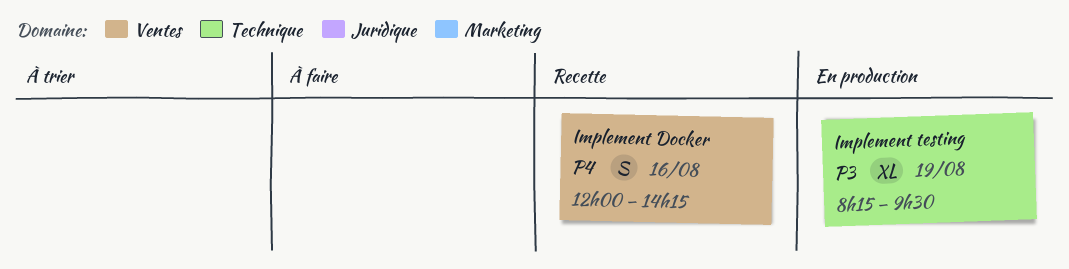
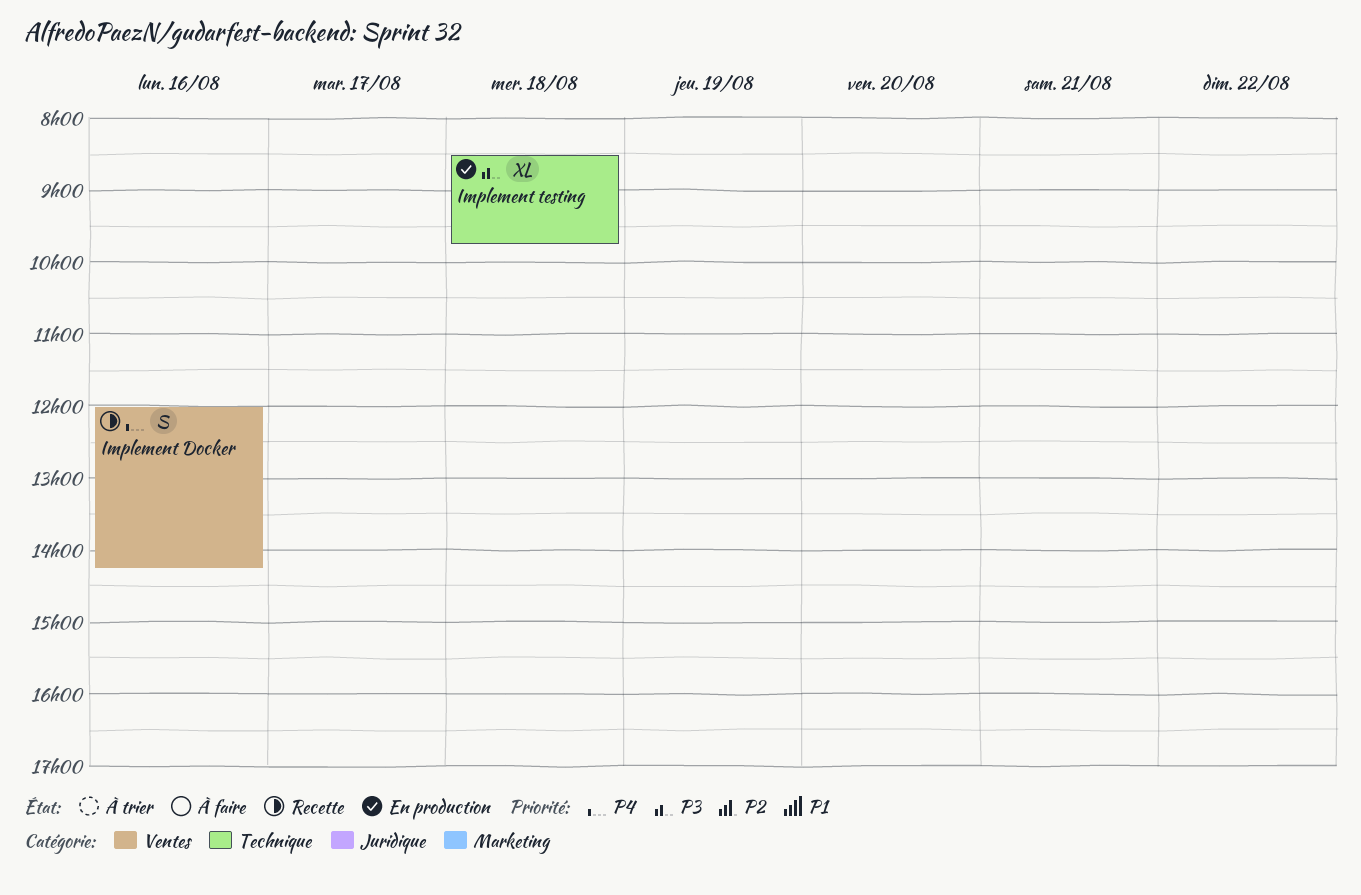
Implement testing, day: Aug 19 -> Aug 18
Implement testing, begins: 08:15 -> 08:30
Implement testing, ends: 09:30 -> 09:45

